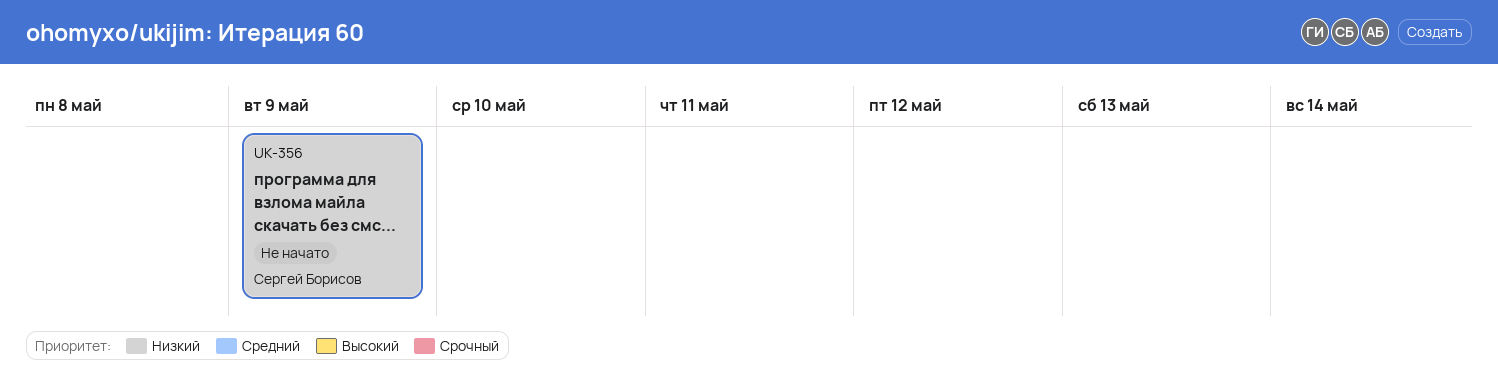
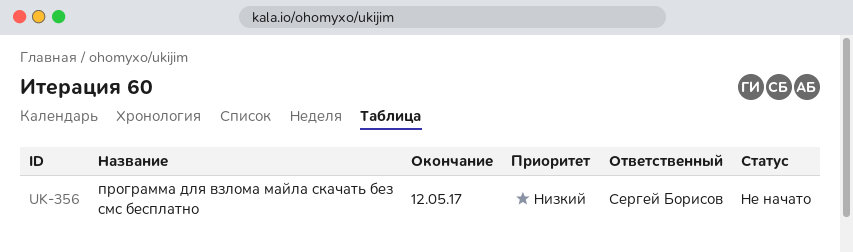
UK-356, due: May 9 -> May 12

